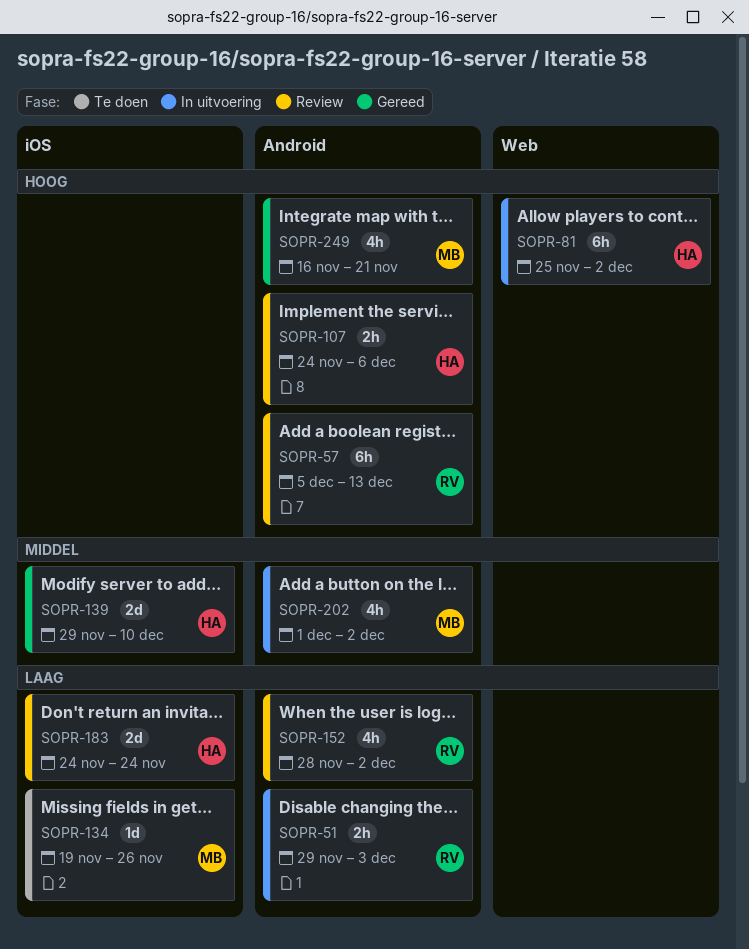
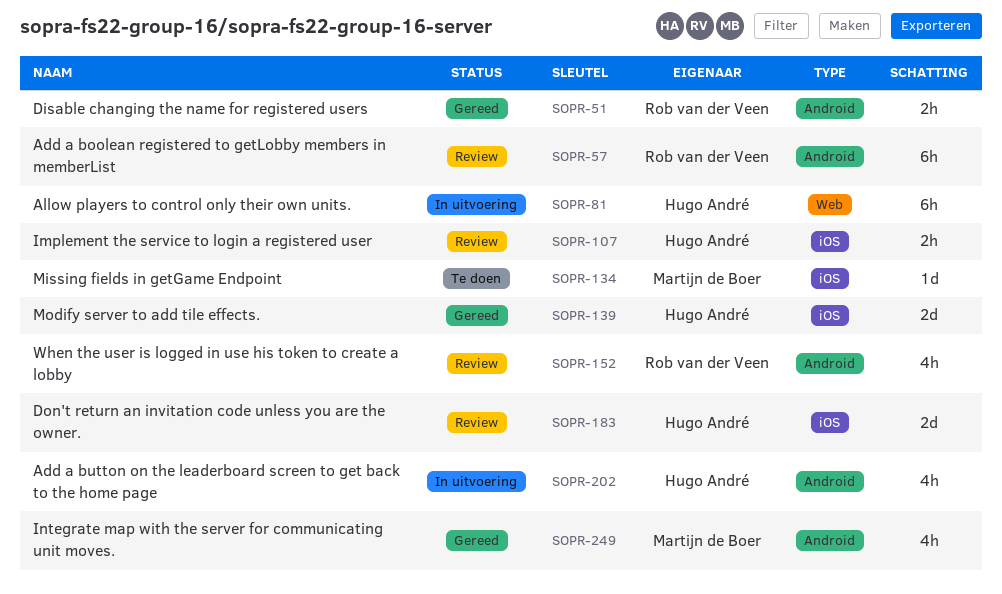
SOPR-51, status: In uitvoering -> Gereed
SOPR-107, label: Android -> iOS
SOPR-202, owner: Martijn de Boer -> Hugo André

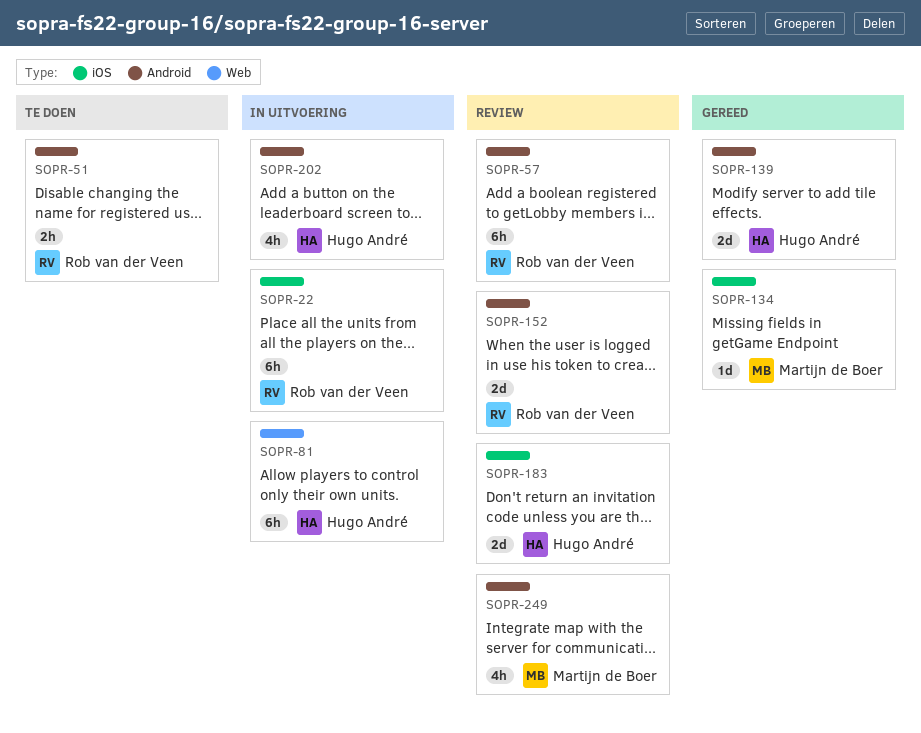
SOPR-22: none -> present
SOPR-51, status: Gereed -> Te doen
SOPR-107: present -> none
SOPR-134, status: Te doen -> Gereed
SOPR-139, label: iOS -> Android
SOPR-152, estimate: 4h -> 2d
SOPR-249, status: Gereed -> Review

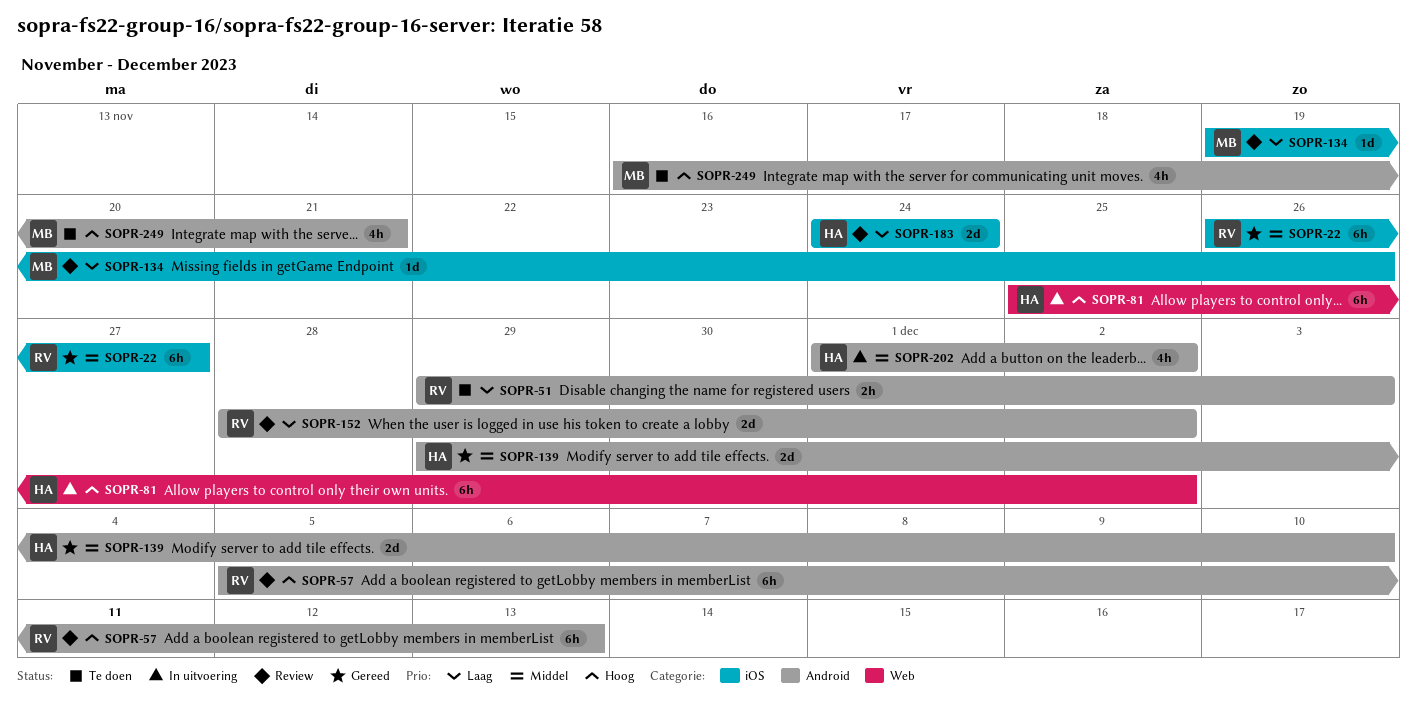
SOPR-22, status: In uitvoering -> Gereed
SOPR-134, status: Gereed -> Review
SOPR-249, status: Review -> Te doen

